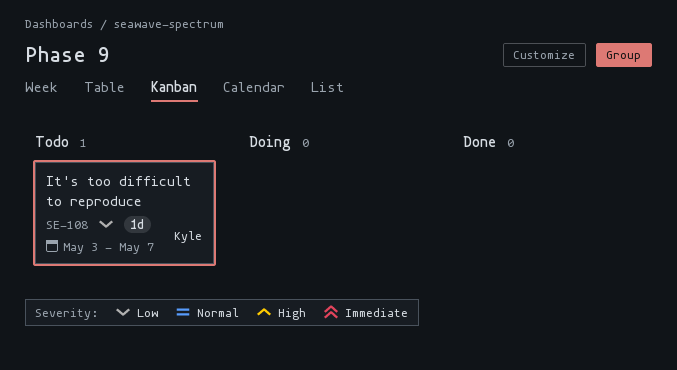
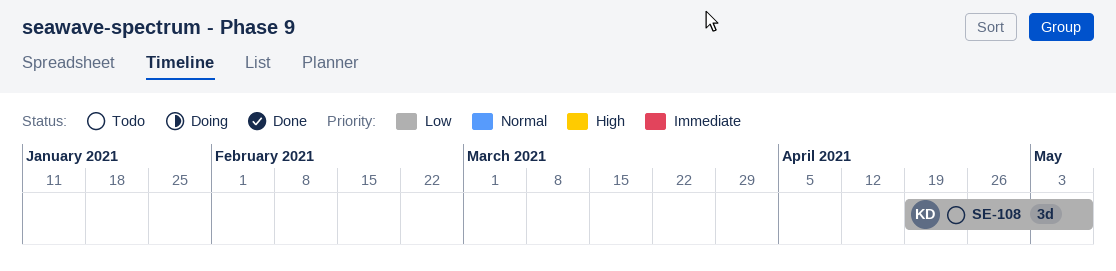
SE-108, estimate: 1d -> 3d
SE-108, start: May 3 -> Apr 19

